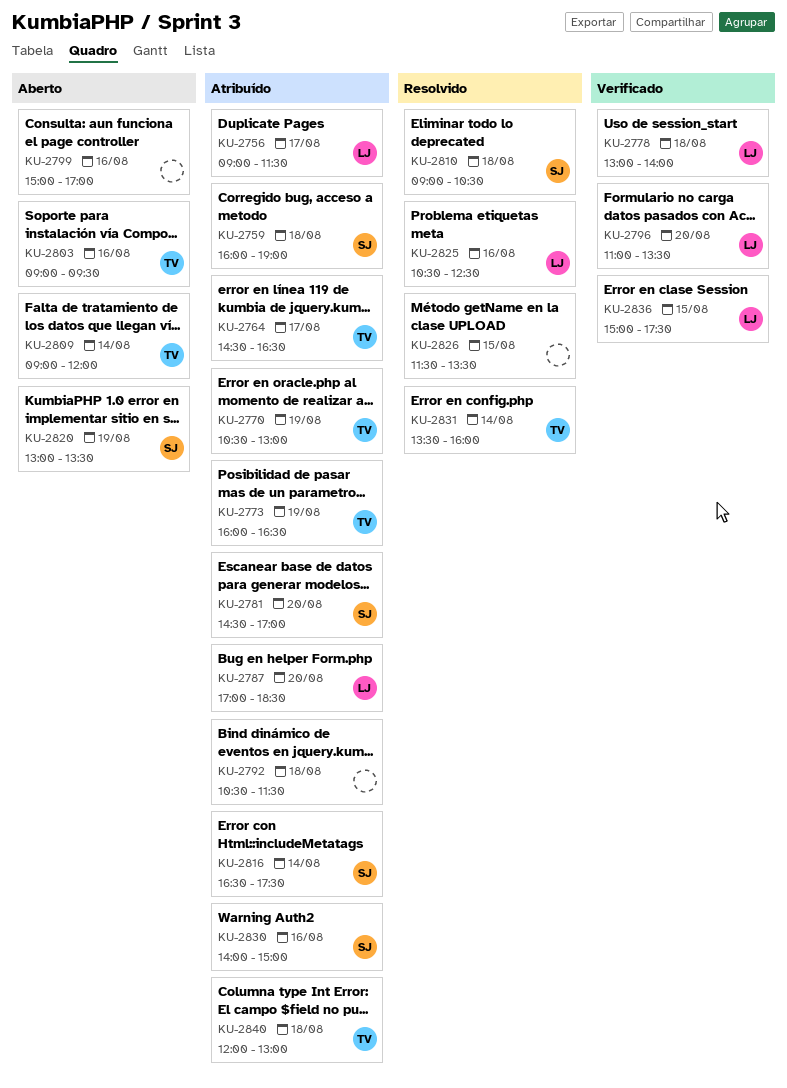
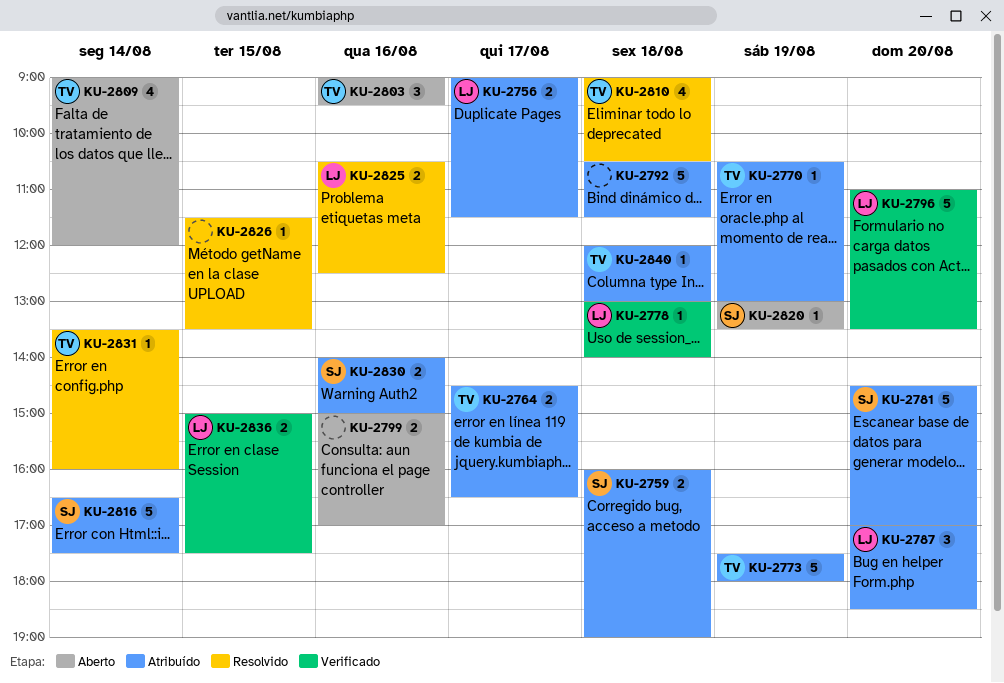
KU-2773, begins: 16:00 -> 17:30
KU-2773, ends: 16:30 -> 18:00
KU-2810, owner: SJ -> TV

